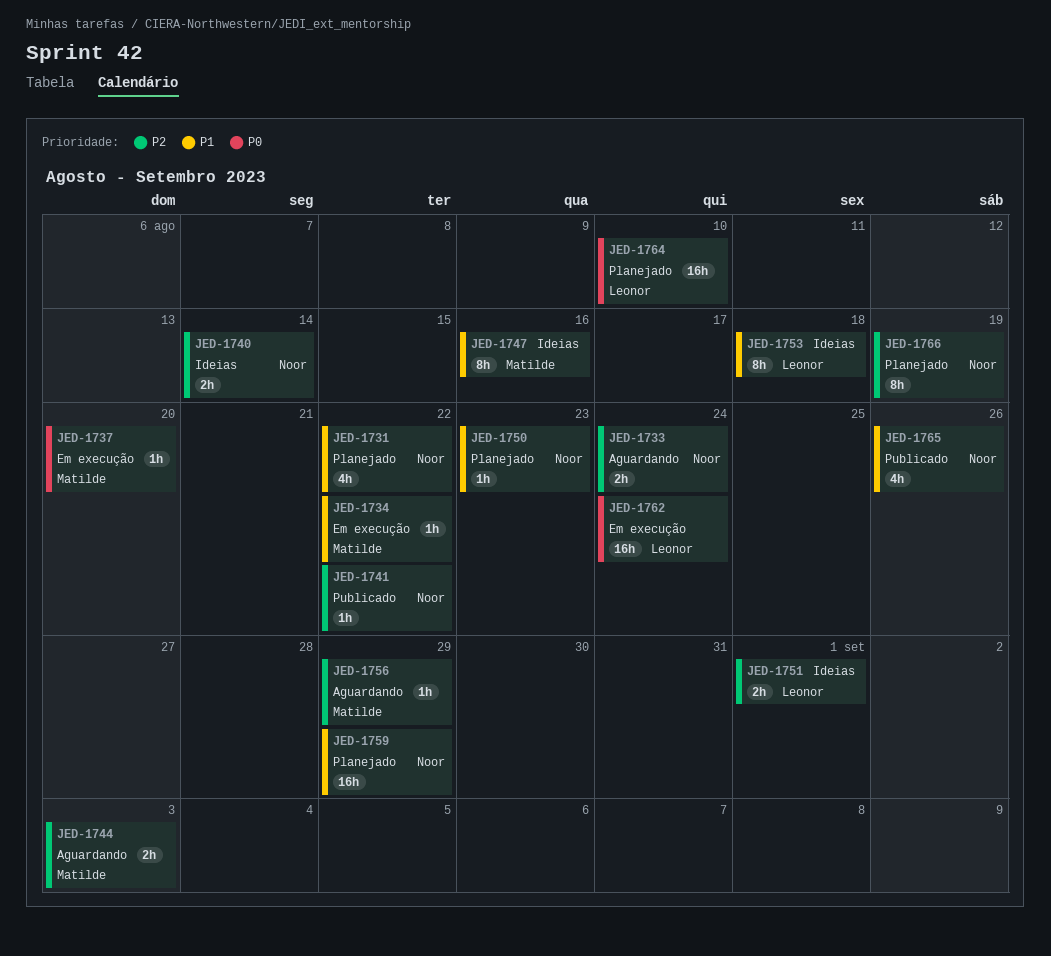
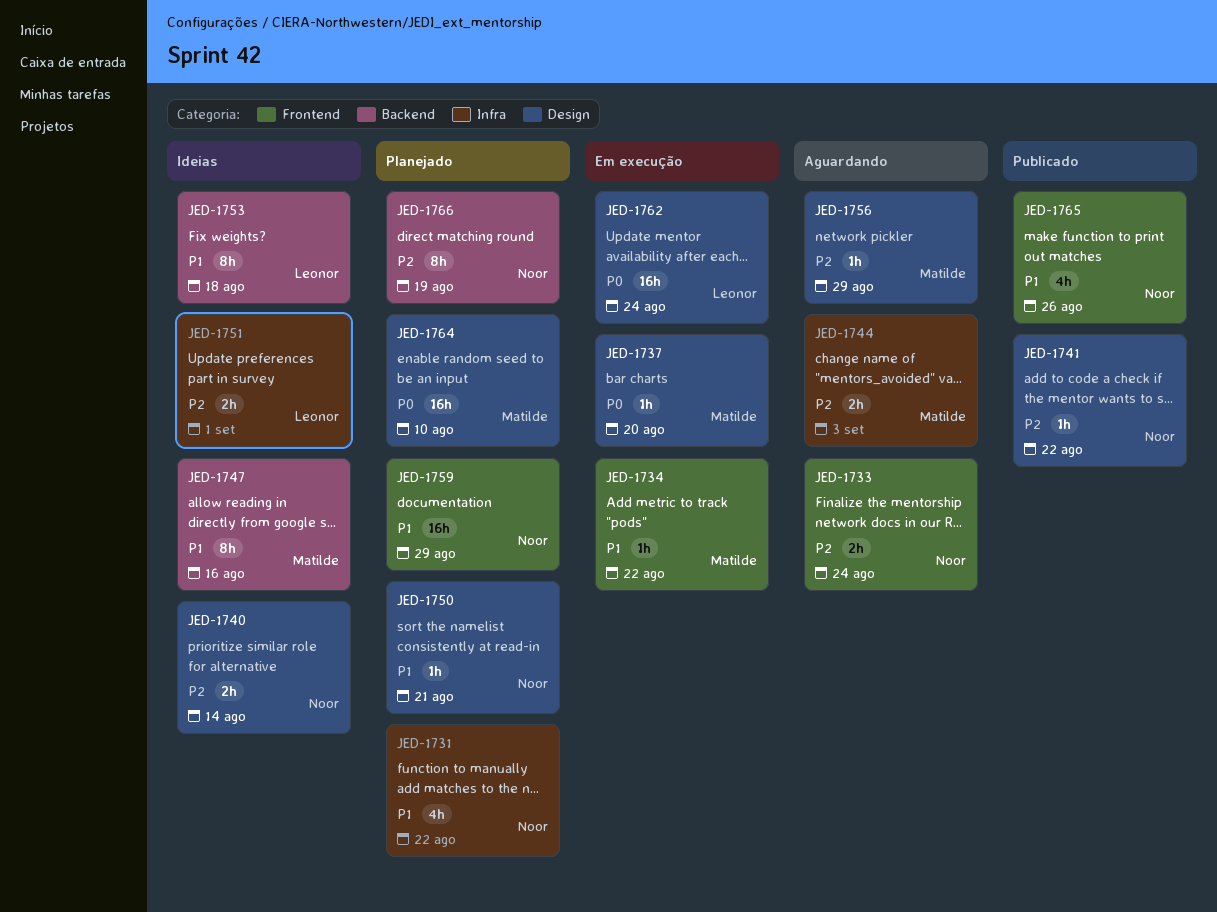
JED-1750, due: Aug 23 -> Aug 21
JED-1764, owner: Leonor -> Matilde

